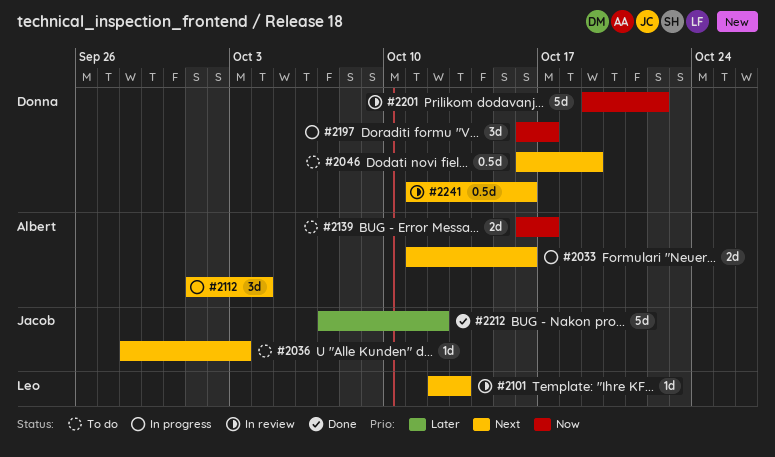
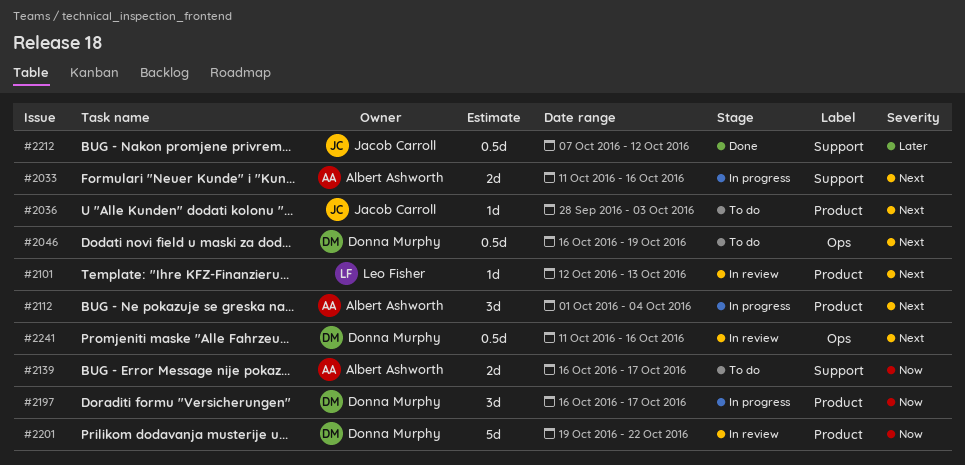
#2212, estimate: 5d -> 0.5d

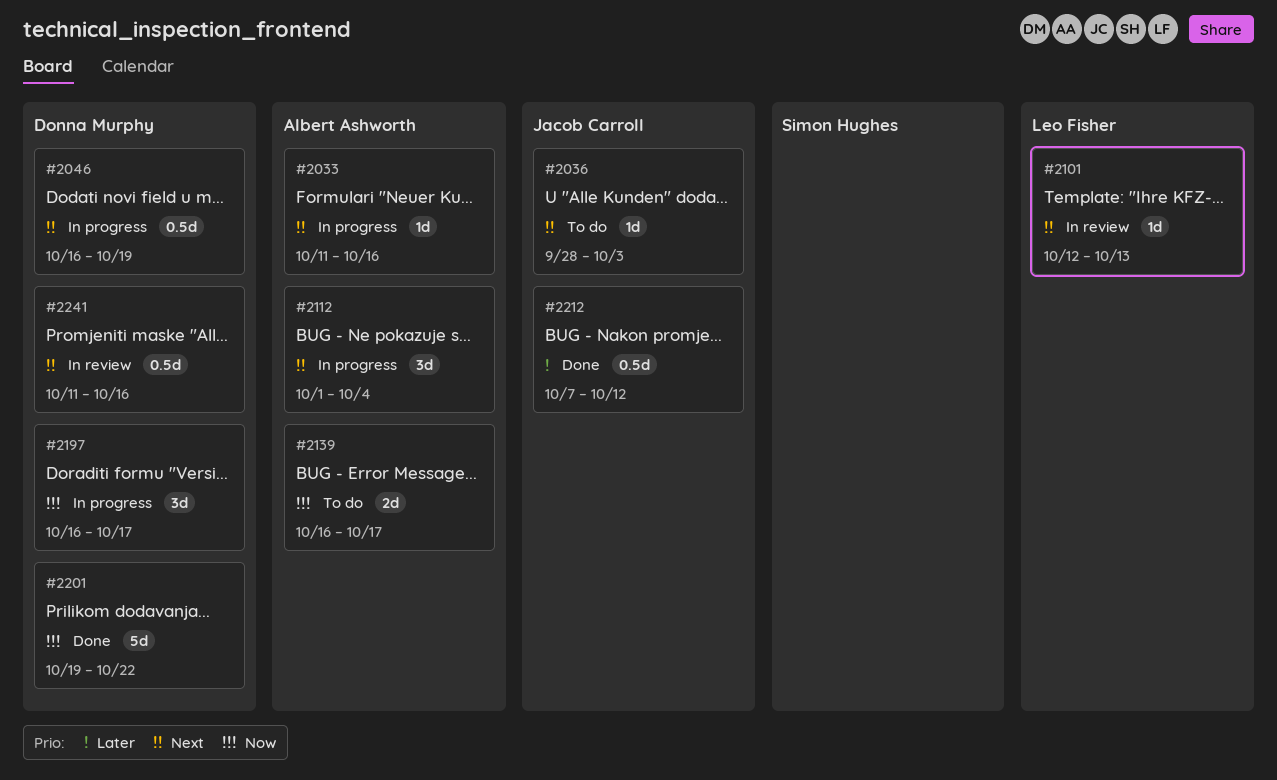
#2033, estimate: 2d -> 1d
#2046, status: To do -> In progress
#2201, status: In review -> Done

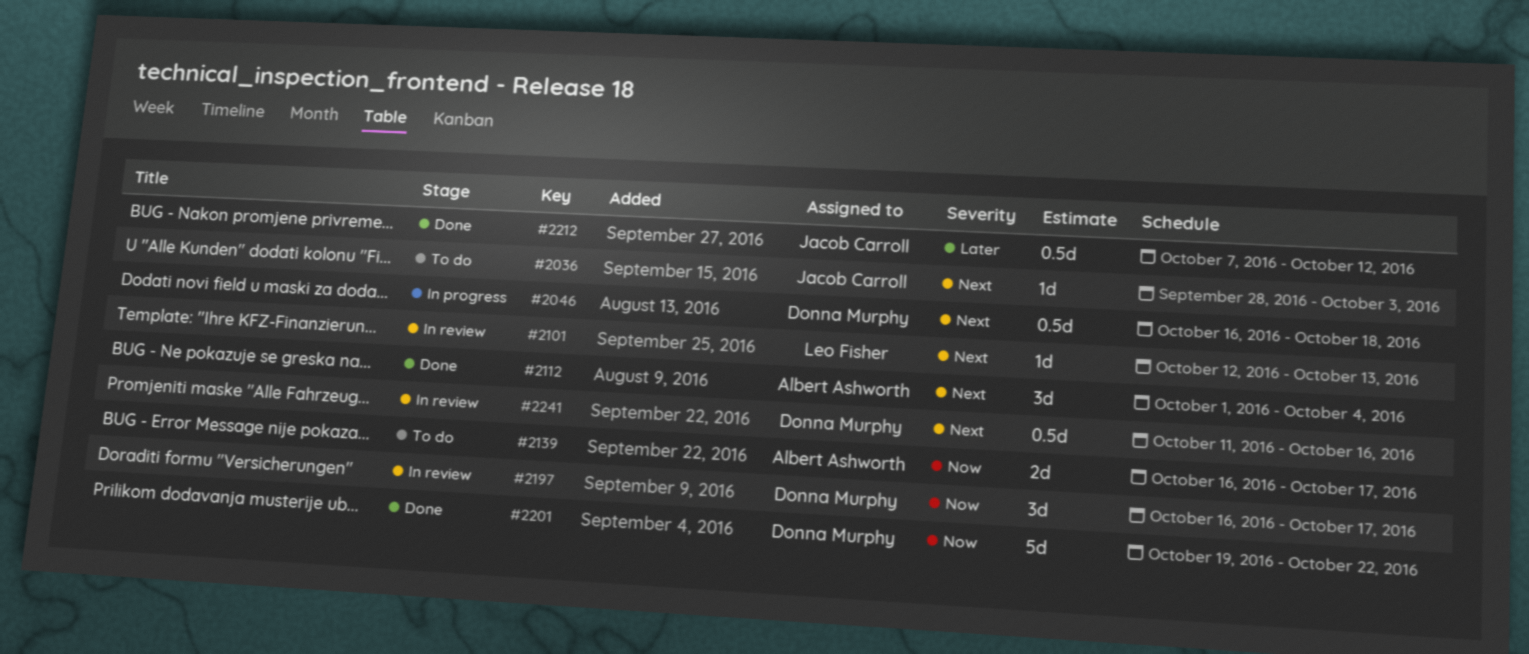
#2033: present -> none
#2046, due: Oct 19 -> Oct 18
#2112, status: In progress -> Done
#2197, status: In progress -> In review

